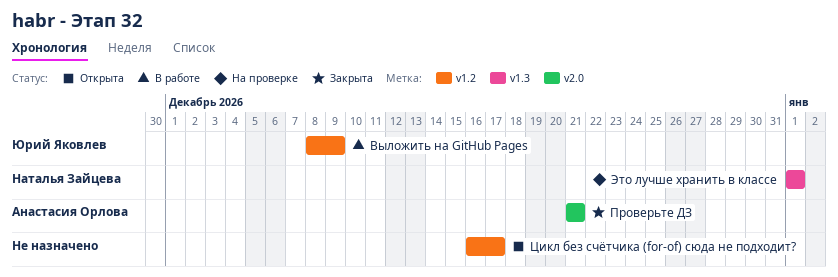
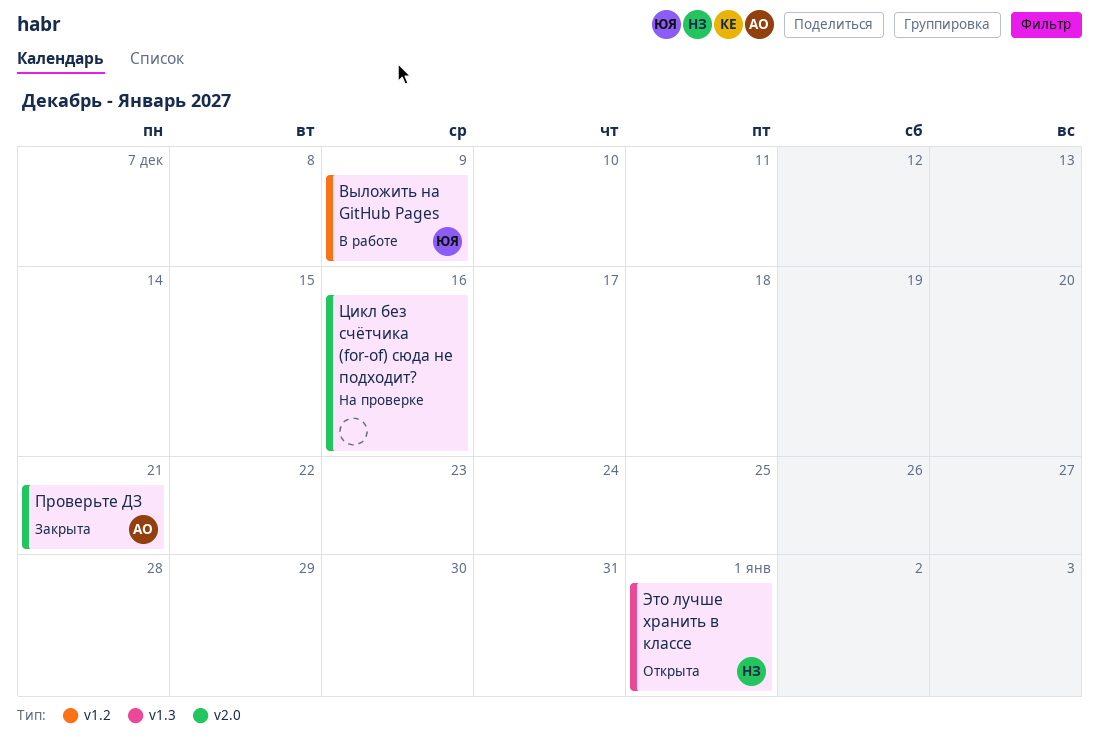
Цикл без счётчика (for-of) сюда не подходит?, status: Открыта -> На проверке
Цикл без счётчика (for-of) сюда не подходит?, label: v1.2 -> v2.0
Цикл без счётчика (for-of) сюда не подходит?, due: Dec 17 -> Dec 16
Это лучше хранить в классе, status: На проверке -> Открыта

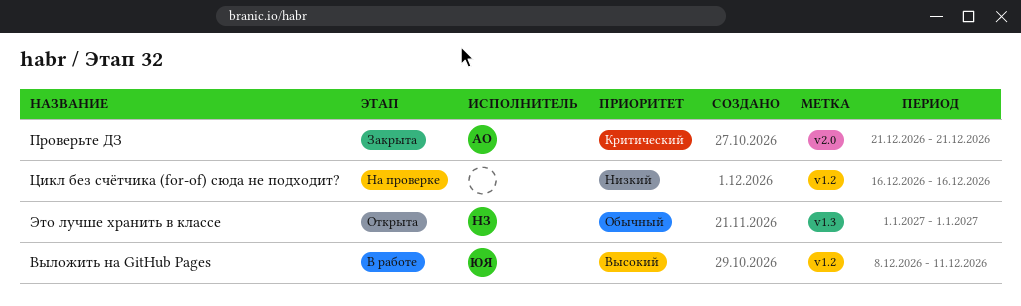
Выложить на GitHub Pages, due: Dec 9 -> Dec 11
Цикл без счётчика (for-of) сюда не подходит?, label: v2.0 -> v1.2

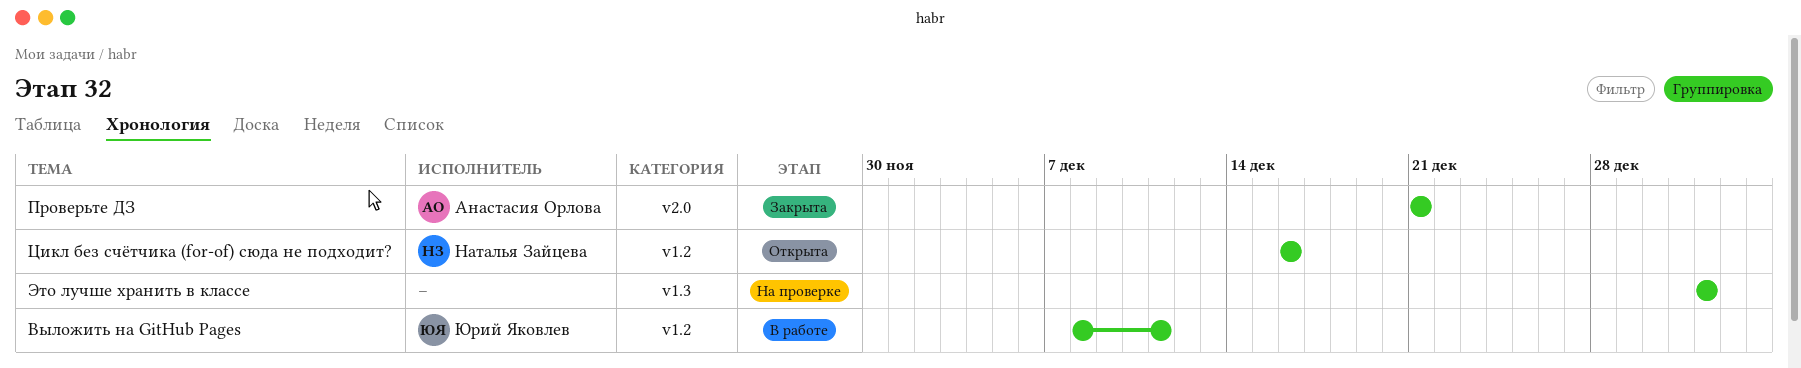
Цикл без счётчика (for-of) сюда не подходит?, status: На проверке -> Открыта
Цикл без счётчика (for-of) сюда не подходит?, owner: none -> Наталья Зайцева
Это лучше хранить в классе, status: Открыта -> На проверке
Это лучше хранить в классе, owner: Наталья Зайцева -> none

